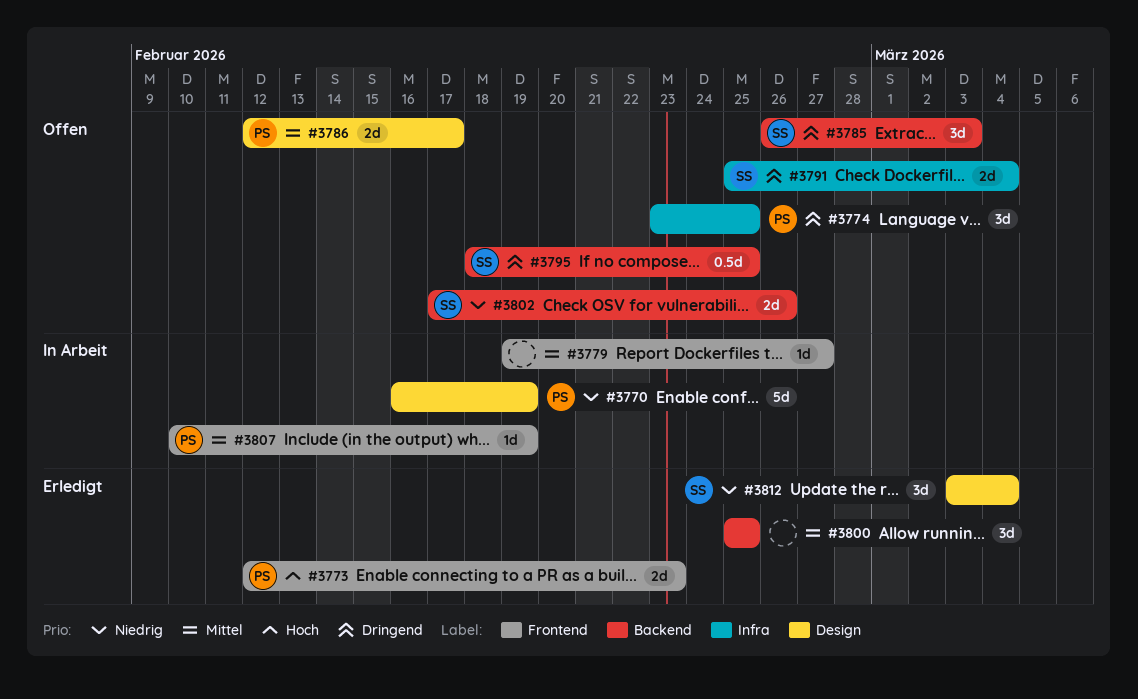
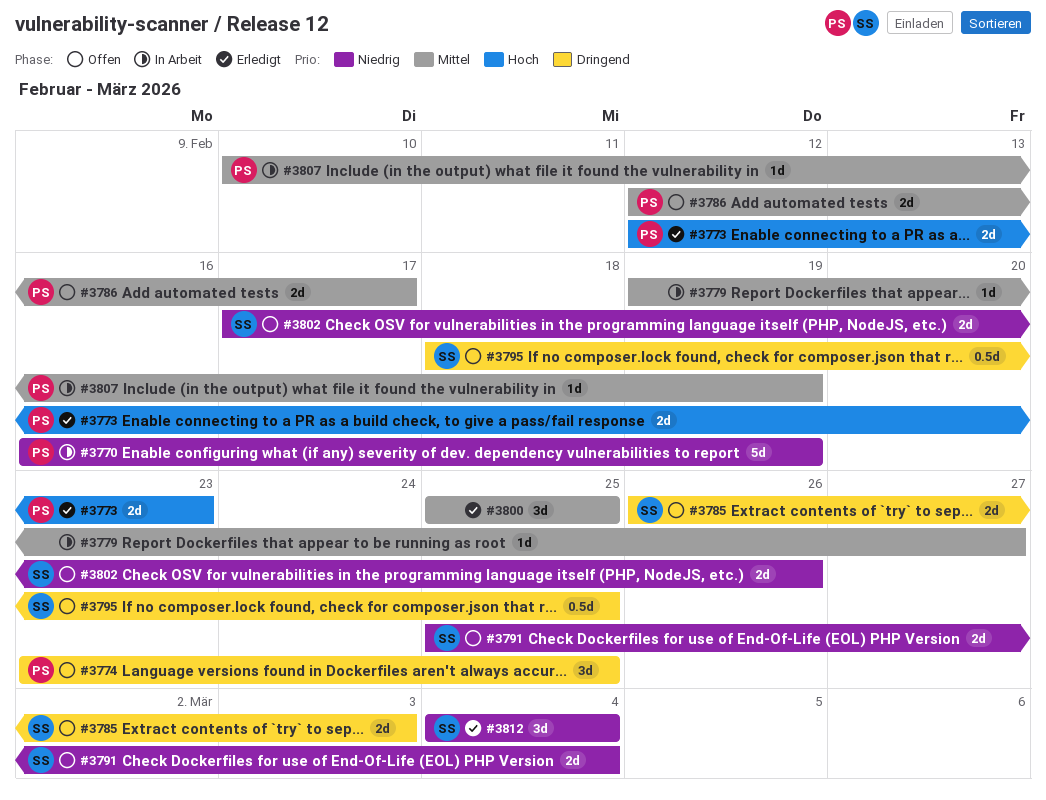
#3785, estimate: 3d -> 2d
#3791, priority: Dringend -> Niedrig
#3812, start: Mar 3 -> Mar 4

